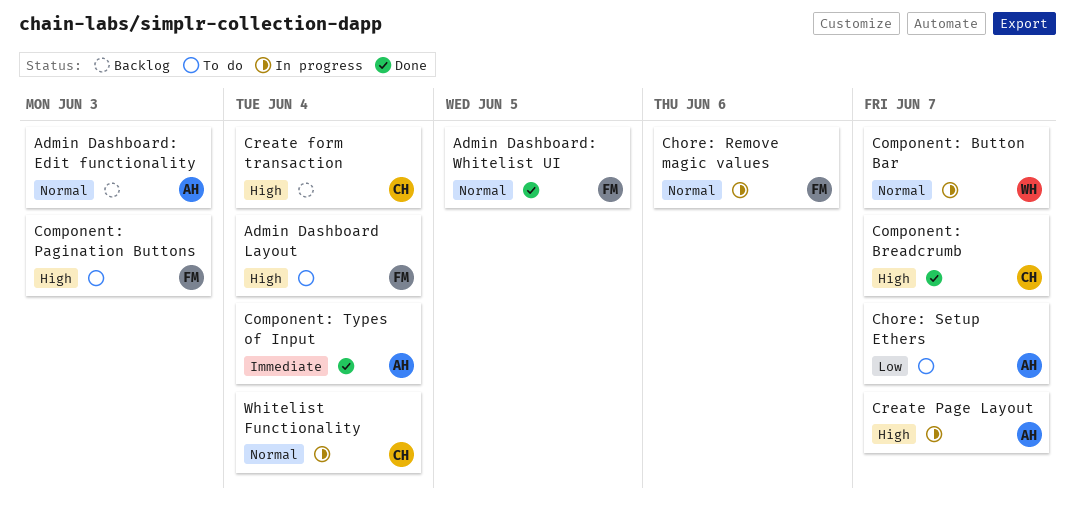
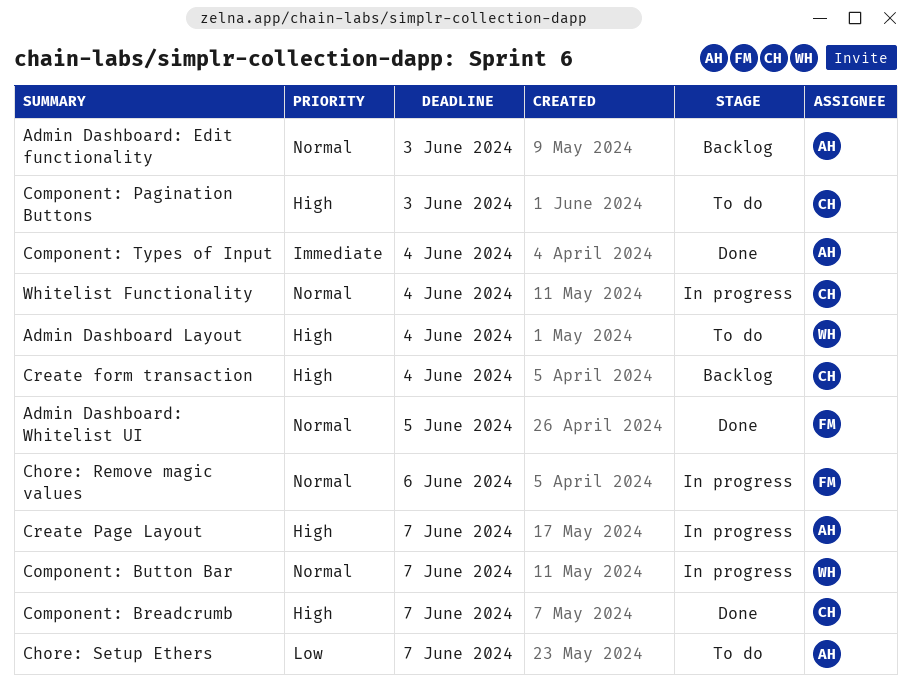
Admin Dashboard Layout, owner: FM -> WH
Component: Pagination Buttons, owner: FM -> CH

